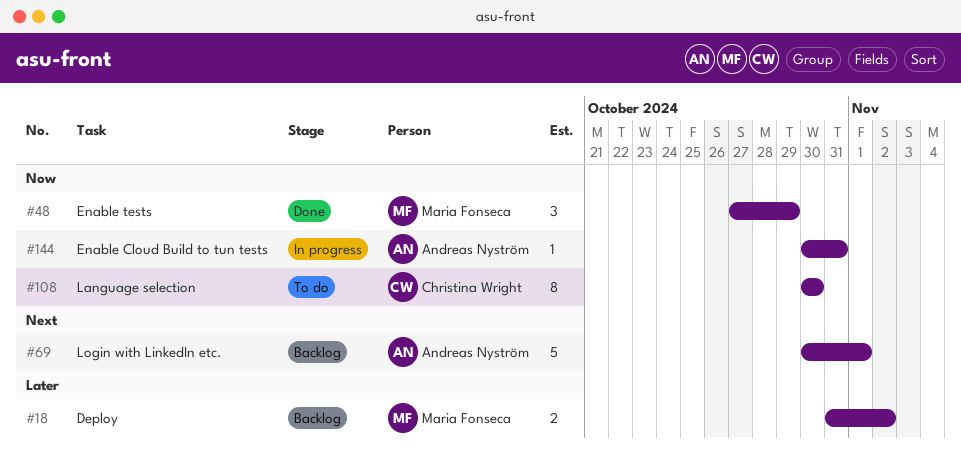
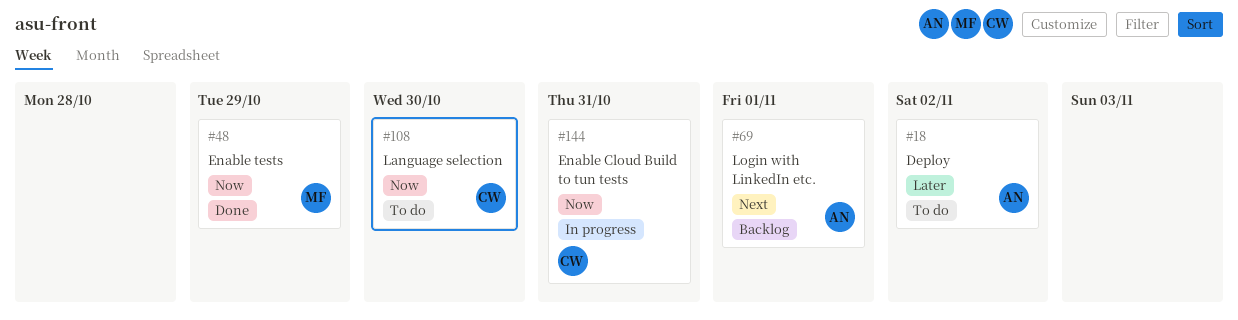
#18, status: Backlog -> To do
#18, owner: Maria Fonseca -> Andreas Nyström
#144, owner: Andreas Nyström -> Christina Wright

